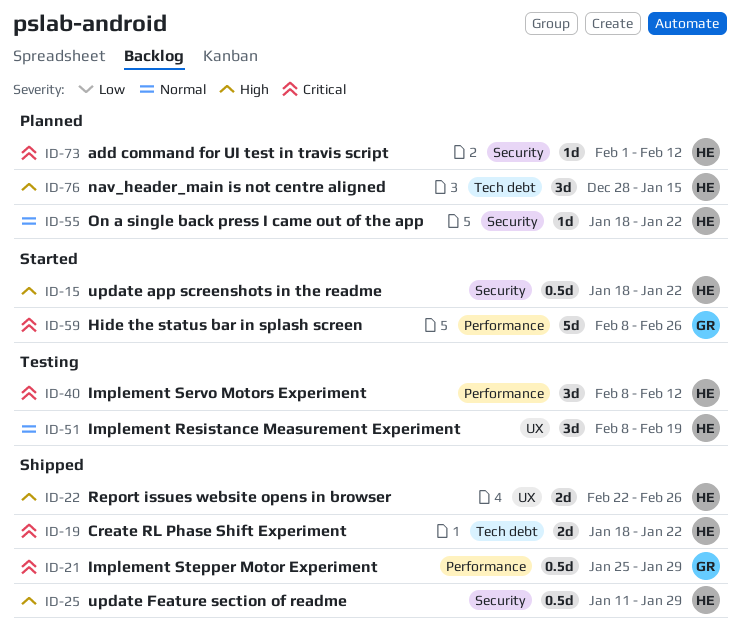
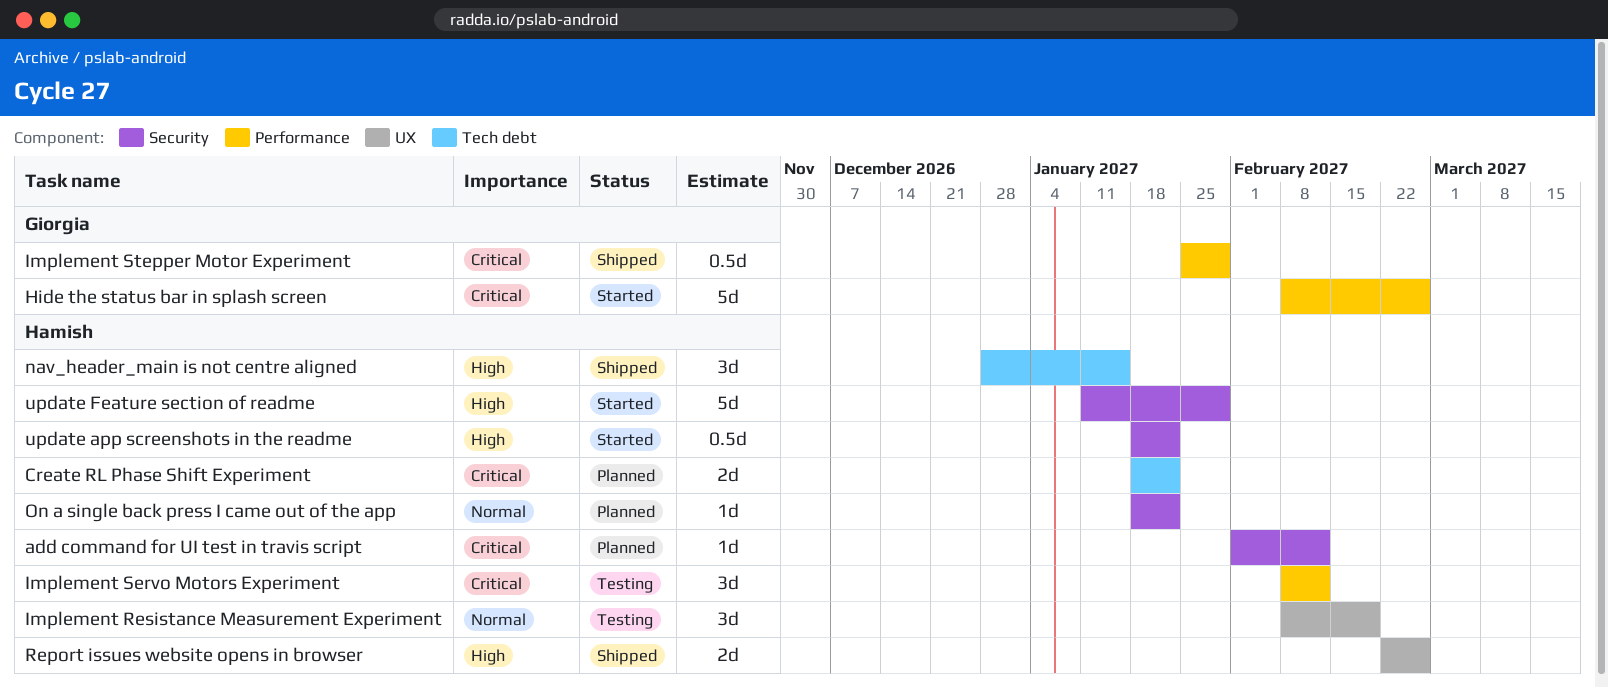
Create RL Phase Shift Experiment, status: Shipped -> Planned
nav_header_main is not centre aligned, status: Planned -> Shipped
update Feature section of readme, status: Shipped -> Started
update Feature section of readme, estimate: 0.5d -> 5d

